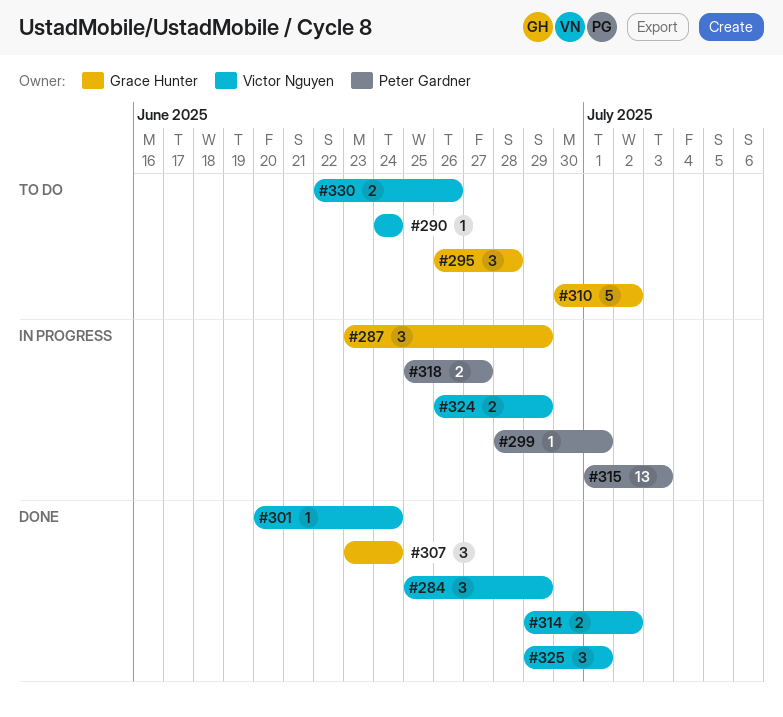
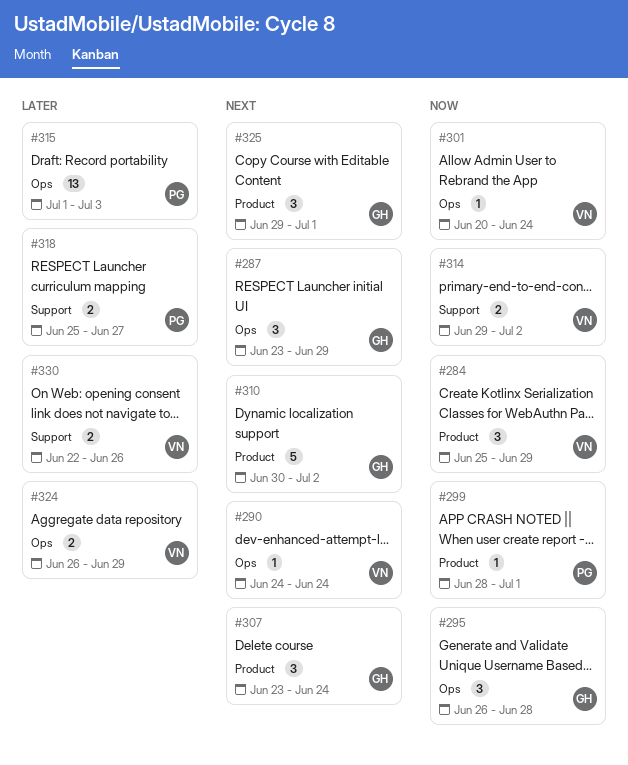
#325, owner: Victor Nguyen -> Grace Hunter

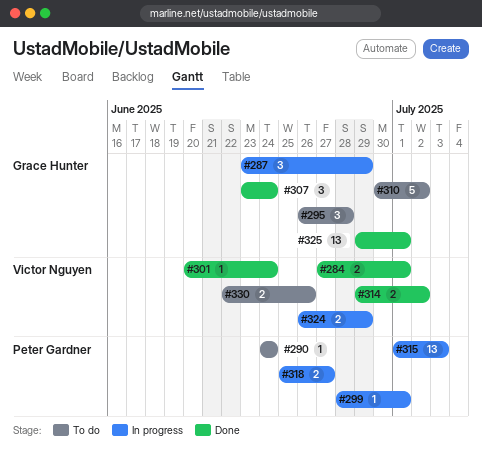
#284, estimate: 3 -> 2
#284, start: Jun 25 -> Jun 27
#284, due: Jun 29 -> Jul 1
#290, owner: Victor Nguyen -> Peter Gardner
#325, estimate: 3 -> 13

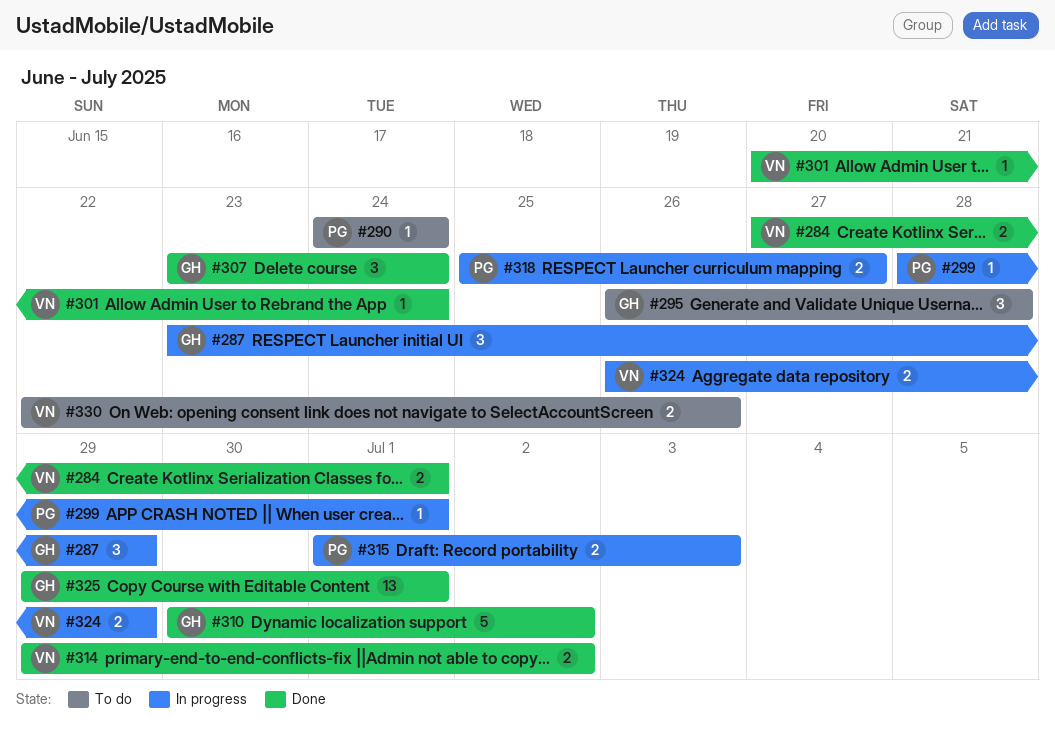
#310, status: To do -> Done
#315, estimate: 13 -> 2

